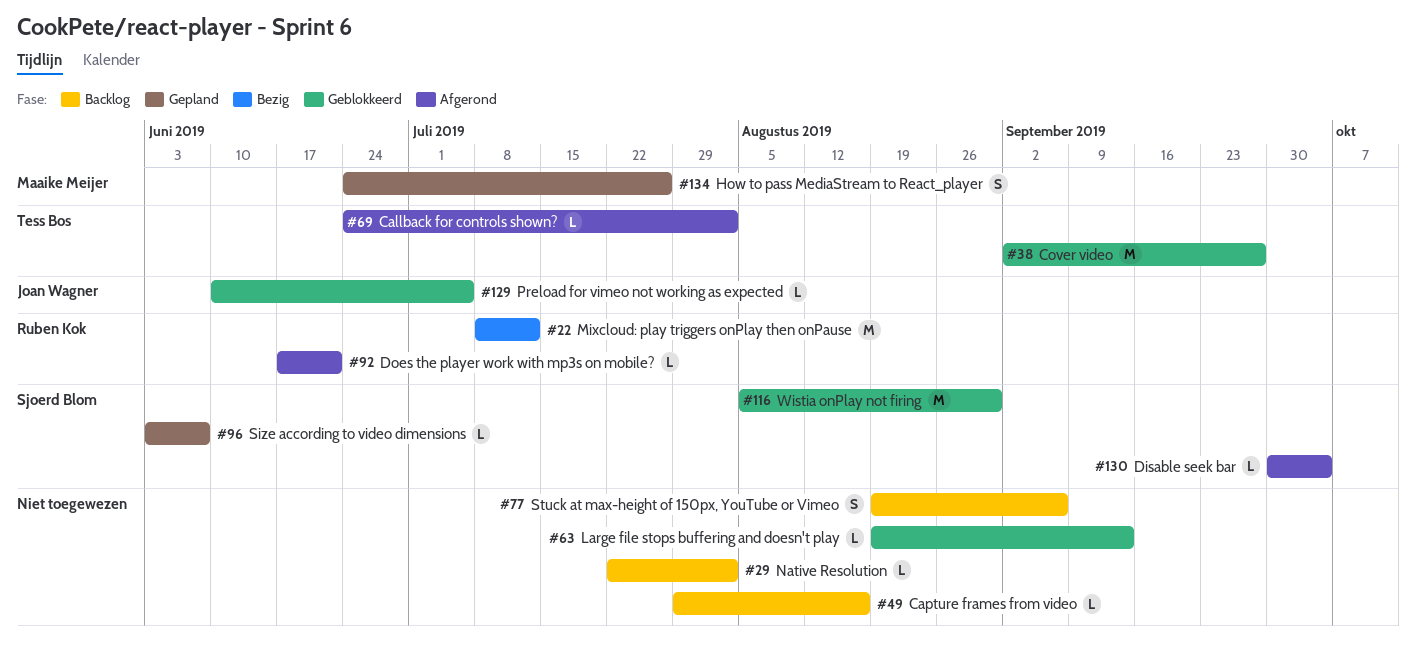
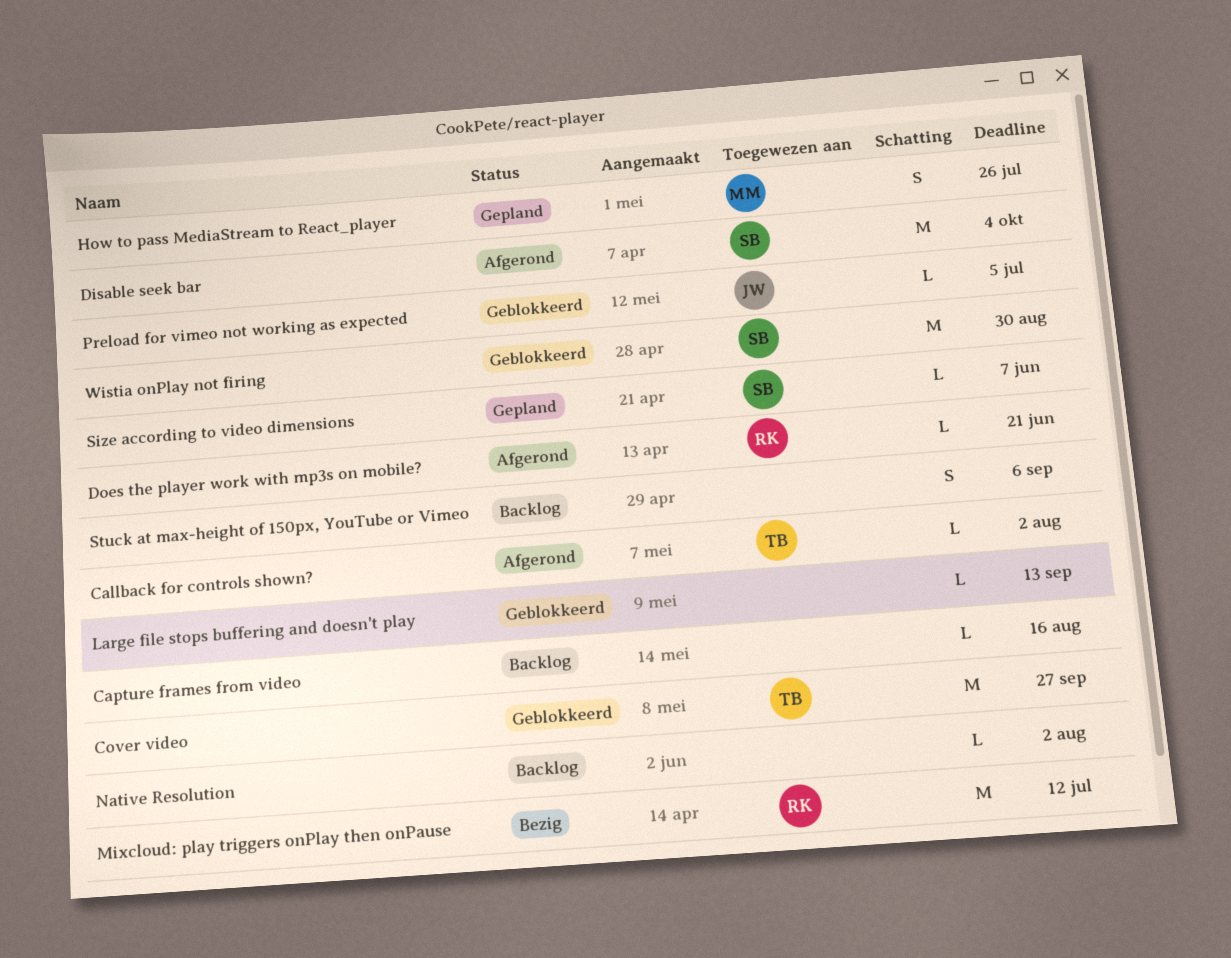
Disable seek bar, estimate: L -> M

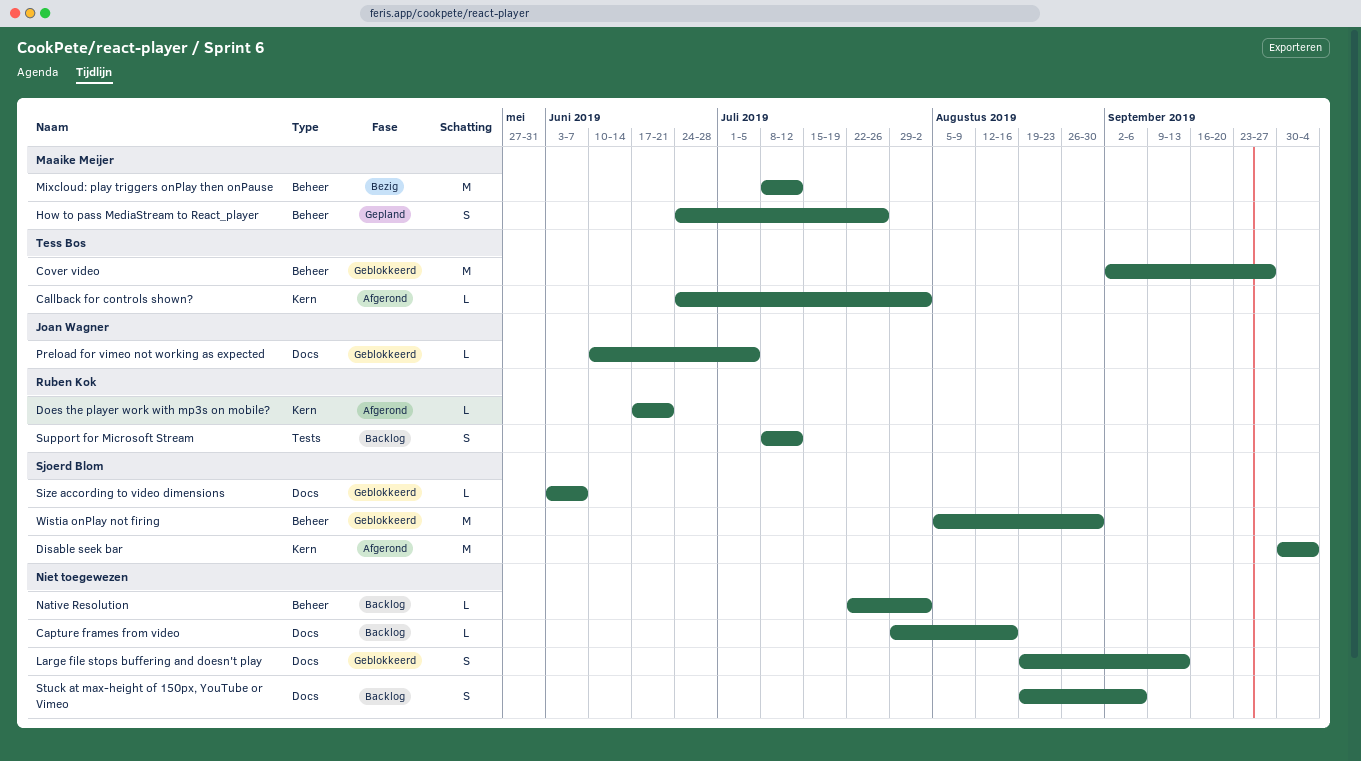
Large file stops buffering and doesn't play, estimate: L -> S
Mixcloud: play triggers onPlay then onPause, owner: Ruben Kok -> Maaike Meijer
Size according to video dimensions, status: Gepland -> Geblokkeerd
Support for Microsoft Stream: none -> present

